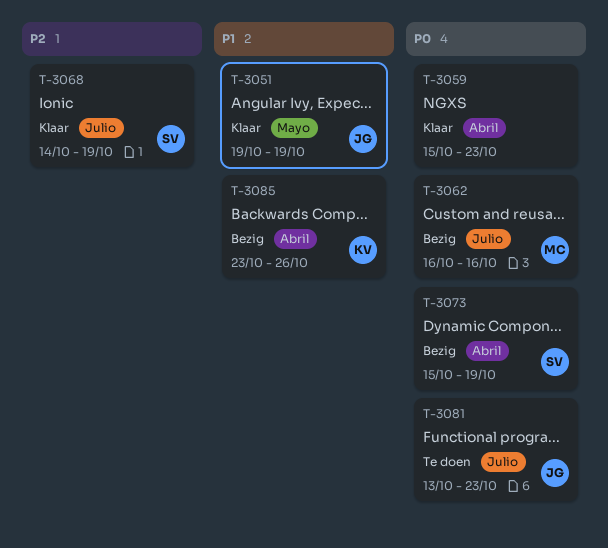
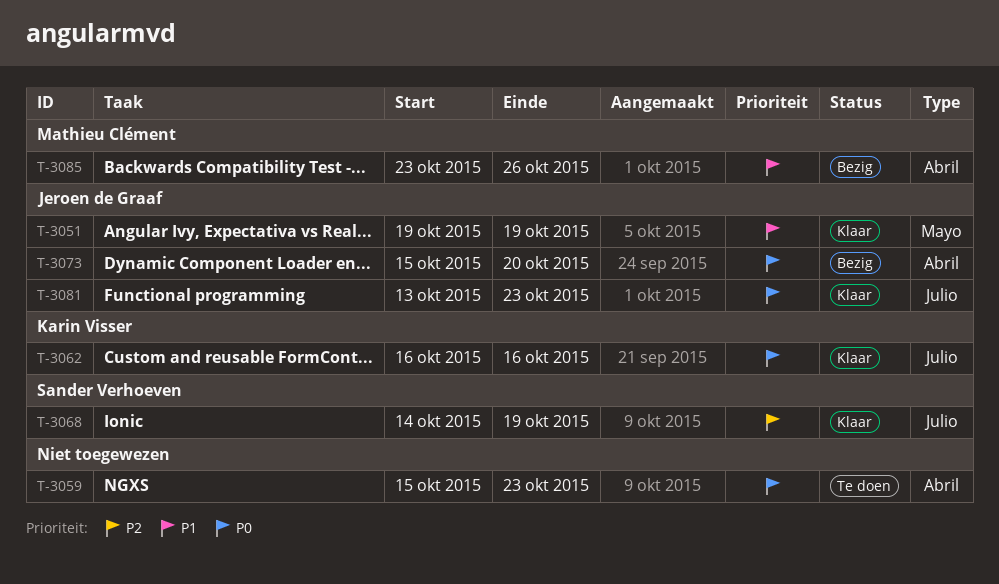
T-3059, status: Klaar -> Te doen
T-3062, status: Bezig -> Klaar
T-3062, owner: Mathieu Clément -> Karin Visser
T-3073, owner: Sander Verhoeven -> Jeroen de Graaf
T-3073, due: Oct 19 -> Oct 20
T-3081, status: Te doen -> Klaar
T-3085, owner: Karin Visser -> Mathieu Clément

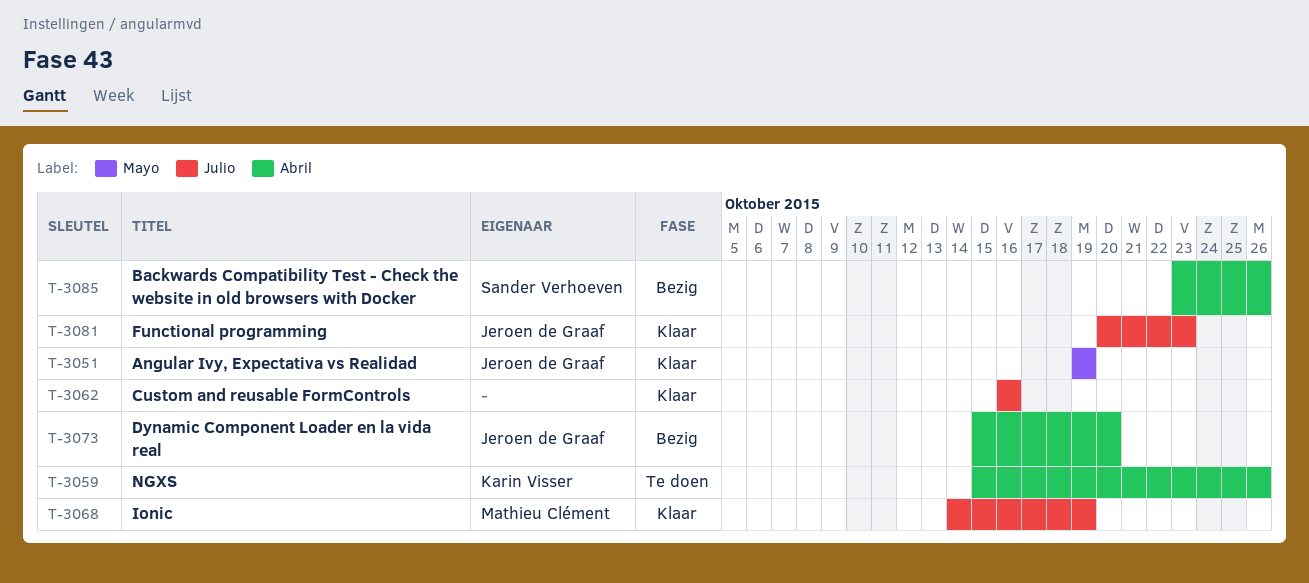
T-3059, owner: none -> Karin Visser
T-3059, due: Oct 23 -> Oct 26
T-3062, owner: Karin Visser -> none
T-3068, owner: Sander Verhoeven -> Mathieu Clément
T-3081, start: Oct 13 -> Oct 20
T-3085, owner: Mathieu Clément -> Sander Verhoeven

